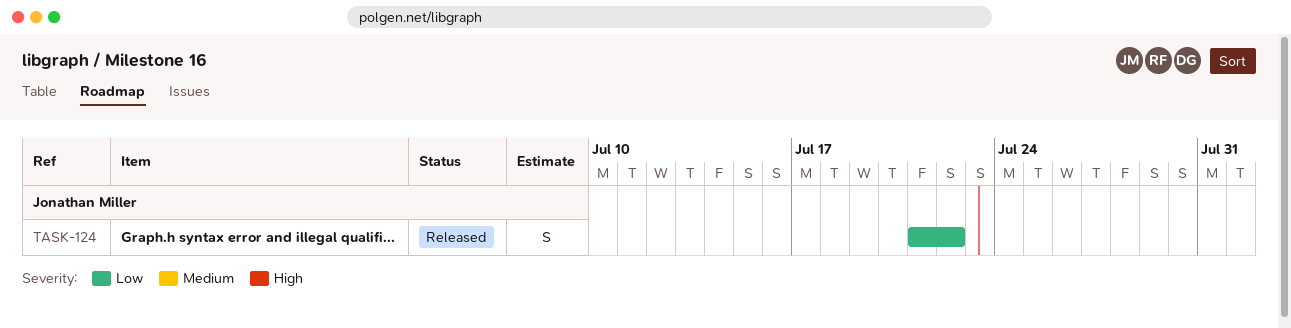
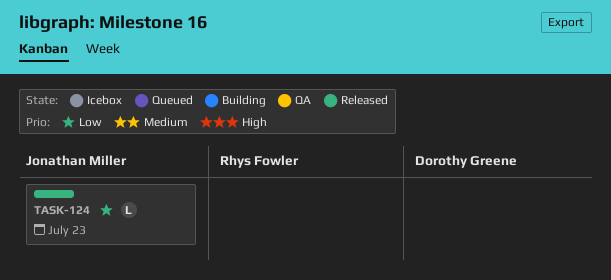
TASK-124, estimate: S -> L
TASK-124, due: Jul 22 -> Jul 23

